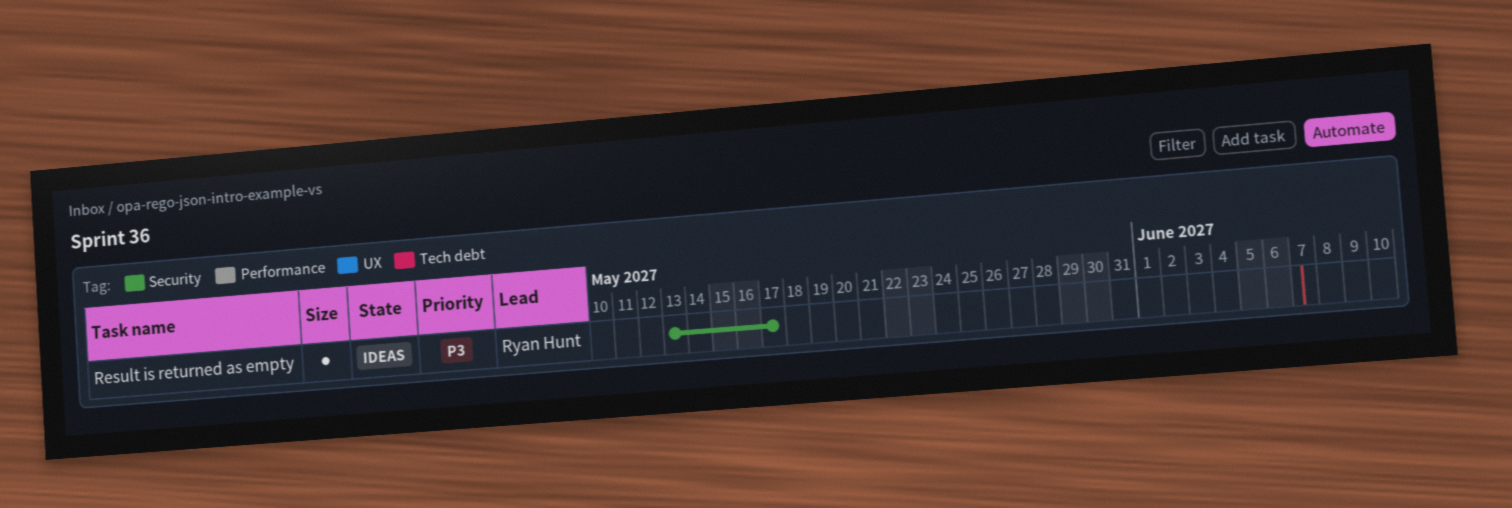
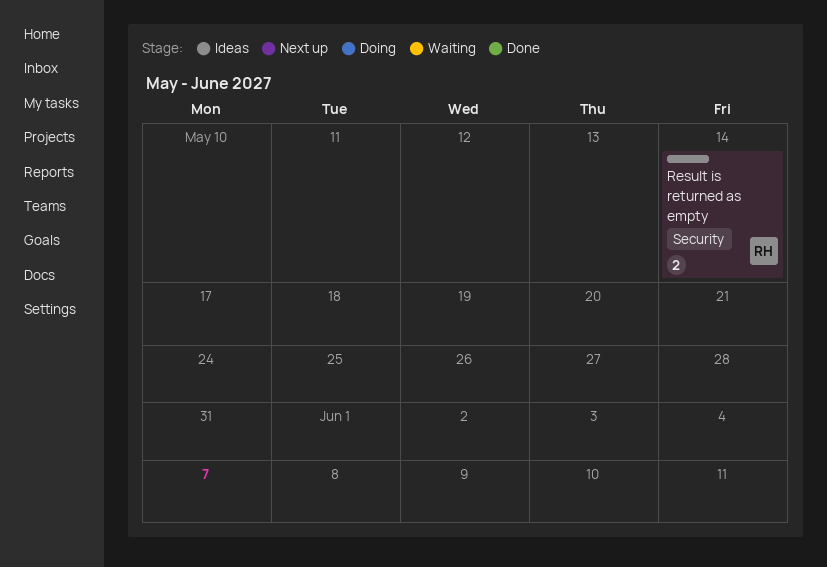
Result is returned as empty, estimate: 1 -> 2
Result is returned as empty, due: May 17 -> May 14

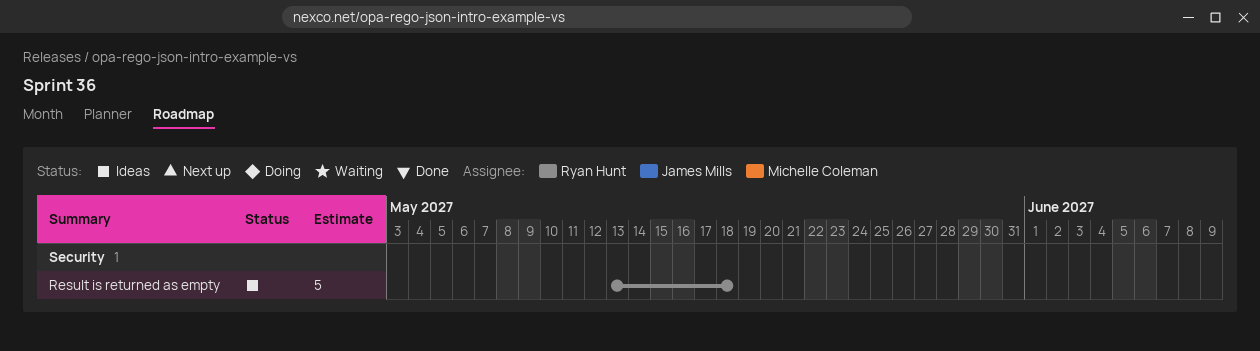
Result is returned as empty, estimate: 2 -> 5
Result is returned as empty, due: May 14 -> May 18

